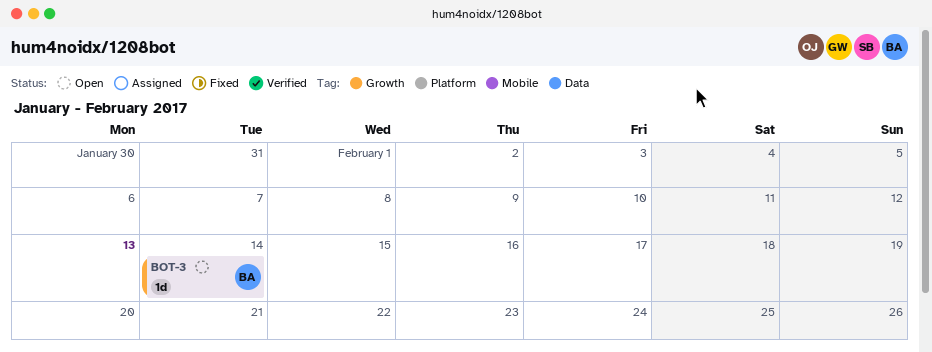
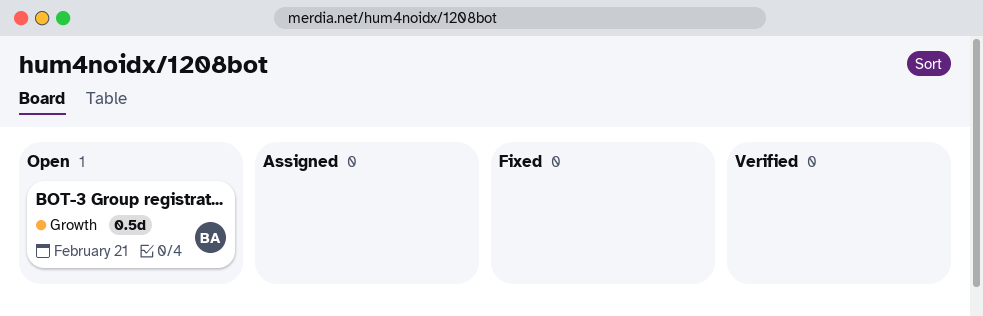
BOT-3, estimate: 1d -> 0.5d
BOT-3, due: Feb 14 -> Feb 21

